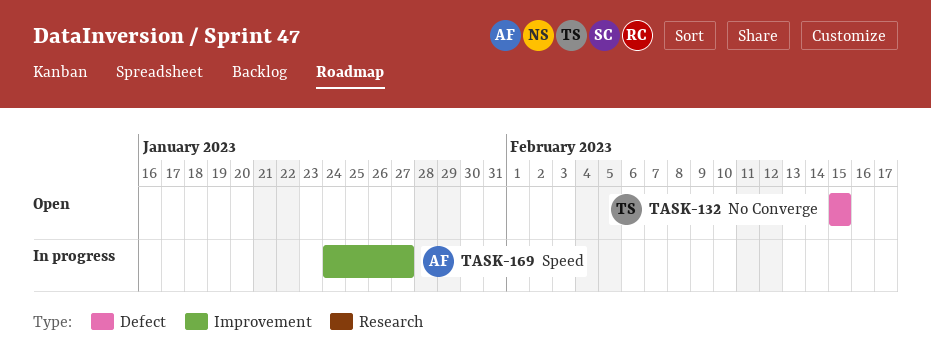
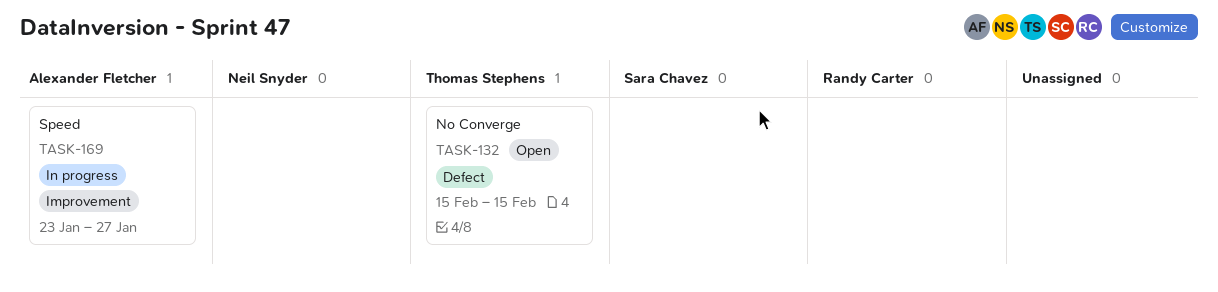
TASK-169, start: Jan 24 -> Jan 23

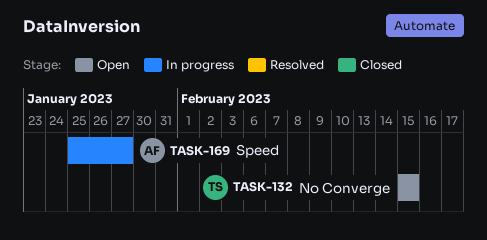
TASK-169, start: Jan 23 -> Jan 25

